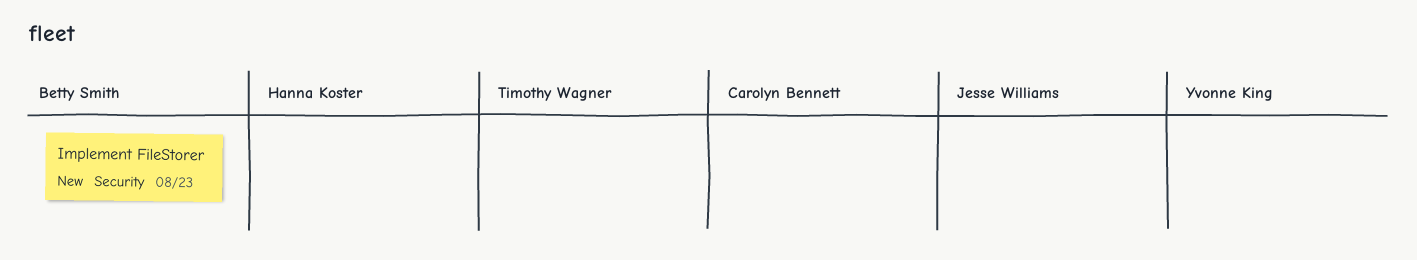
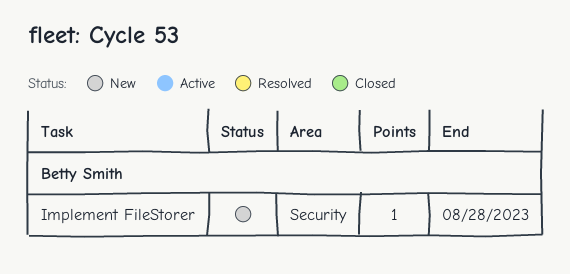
Implement FileStorer, due: Aug 23 -> Aug 28

